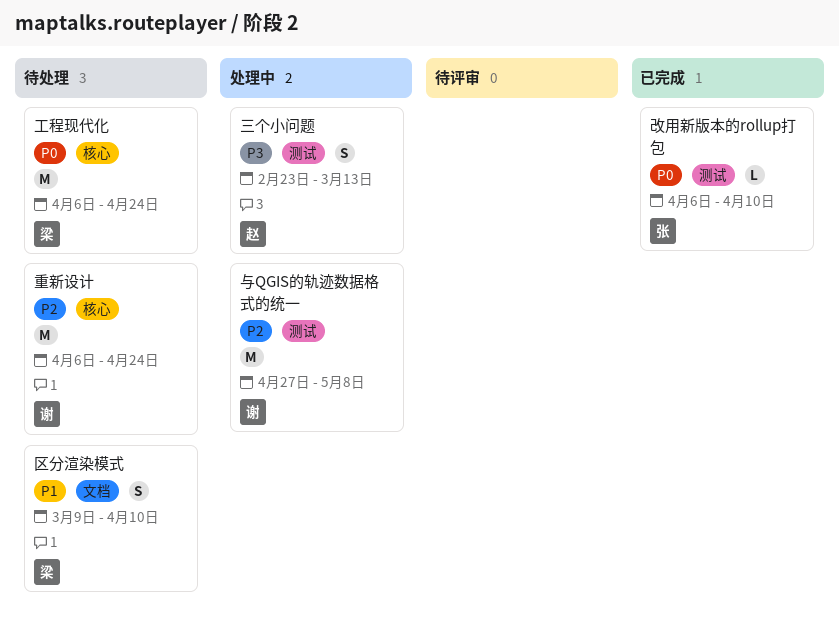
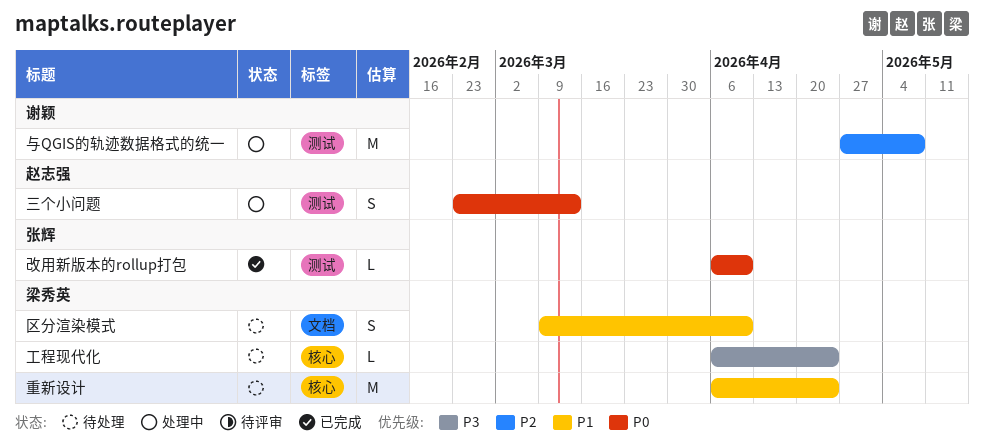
三个小问题, priority: P3 -> P0
工程现代化, priority: P0 -> P3
工程现代化, estimate: M -> L
重新设计, owner: 谢颖 -> 梁秀英
重新设计, priority: P2 -> P1

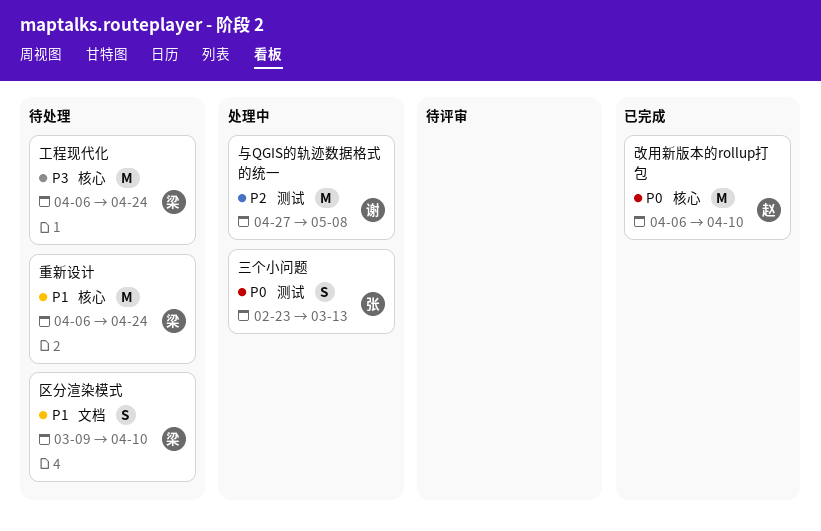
三个小问题, owner: 赵志强 -> 张辉
工程现代化, estimate: L -> M
改用新版本的rollup打包, owner: 张辉 -> 赵志强
改用新版本的rollup打包, label: 测试 -> 核心
改用新版本的rollup打包, estimate: L -> M

